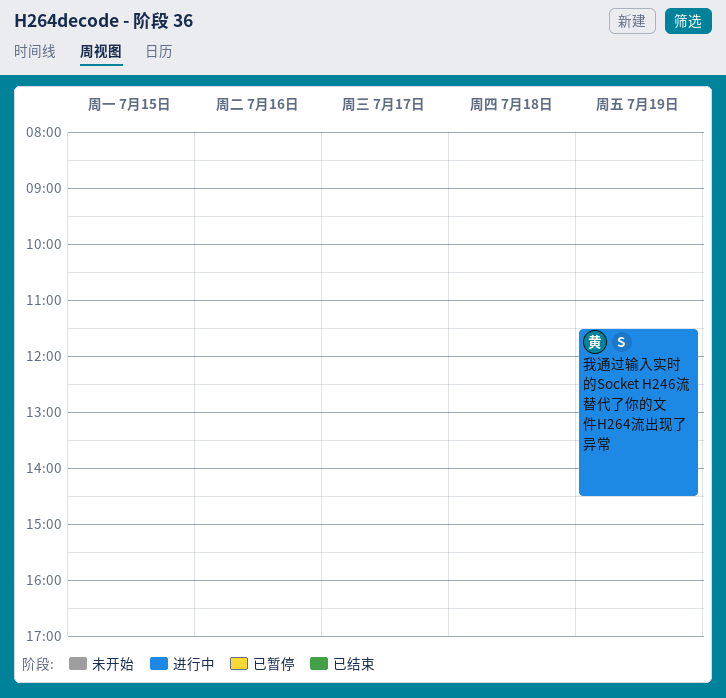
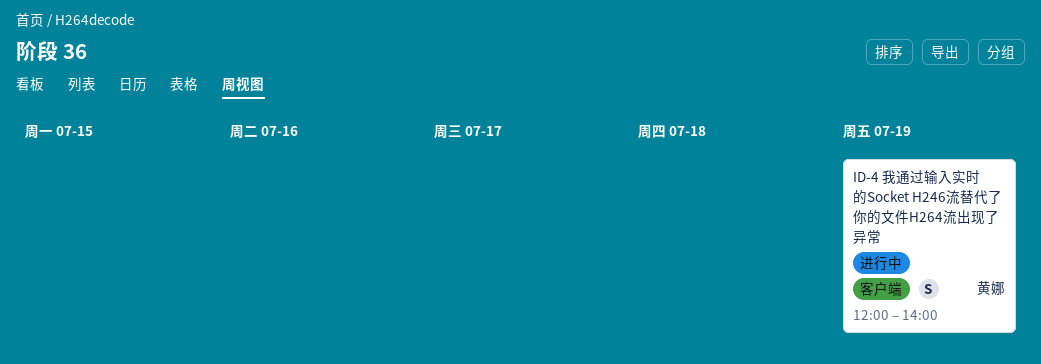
我通过输入实时的Socket H246流替代了你的文件H264流出现了异常, begins: 11:30 -> 12:00
我通过输入实时的Socket H246流替代了你的文件H264流出现了异常, ends: 14:30 -> 14:00

